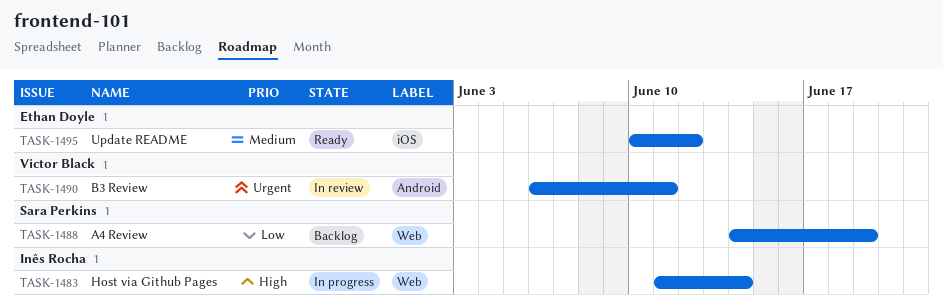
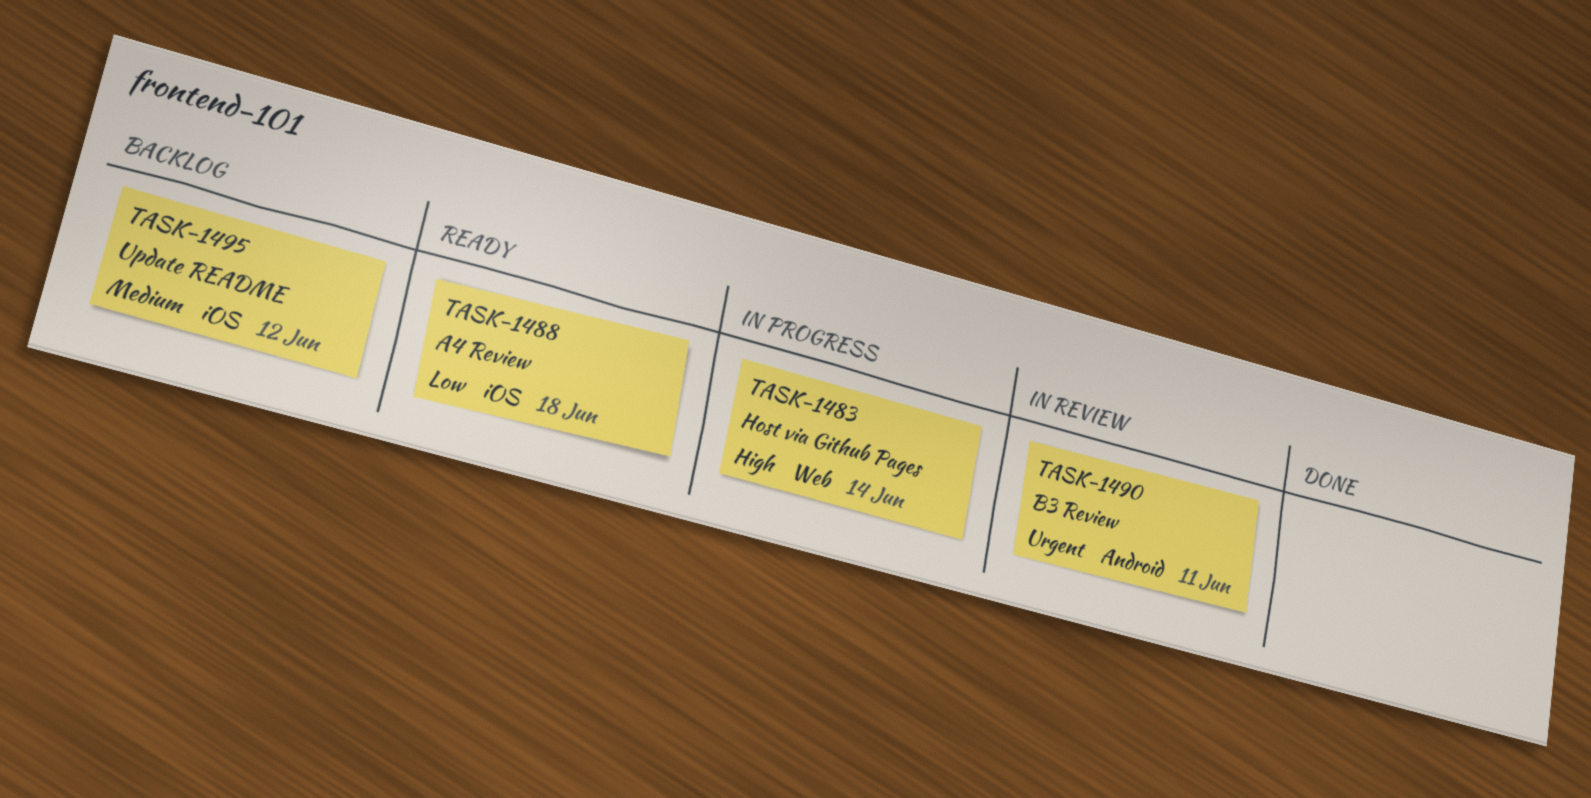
TASK-1488, status: Backlog -> Ready
TASK-1488, label: Web -> iOS
TASK-1488, due: Jun 19 -> Jun 18
TASK-1495, status: Ready -> Backlog

